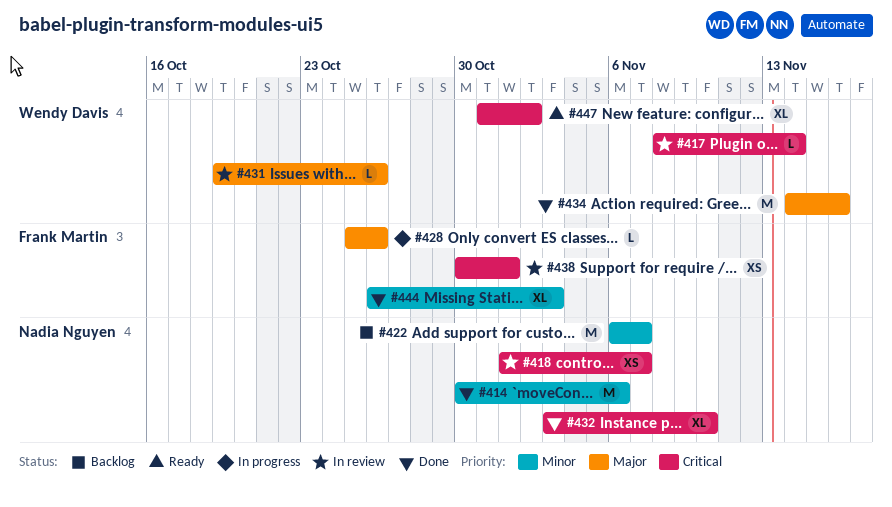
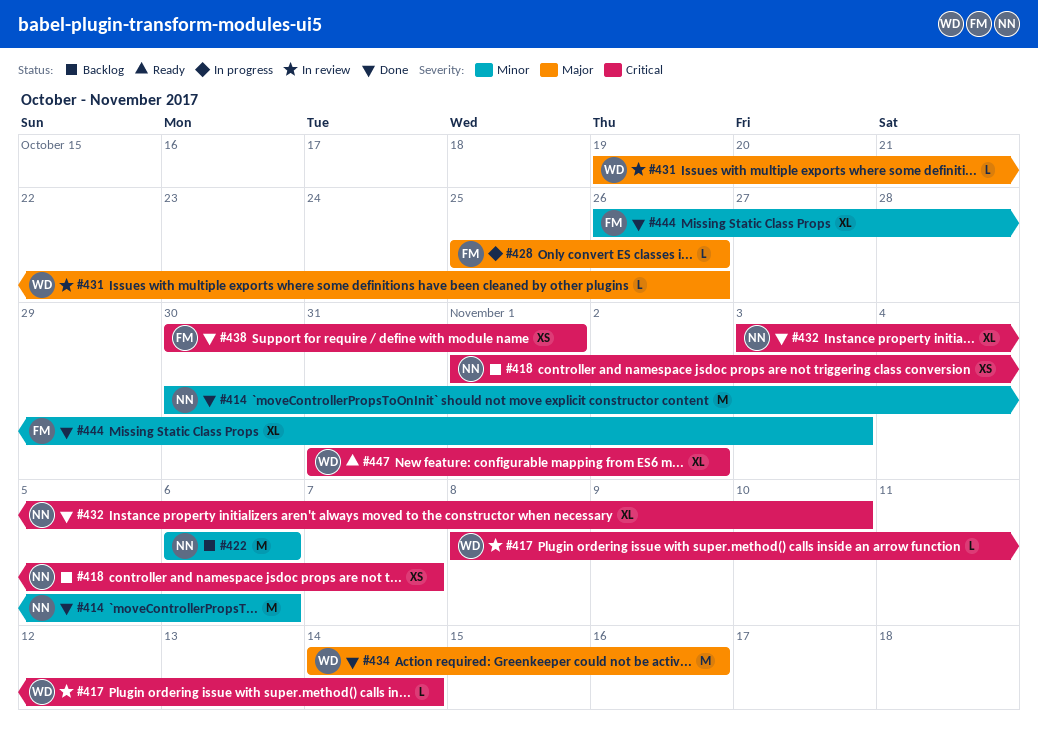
#418, status: In review -> Backlog
#422, due: Nov 7 -> Nov 6
#438, status: In review -> Done

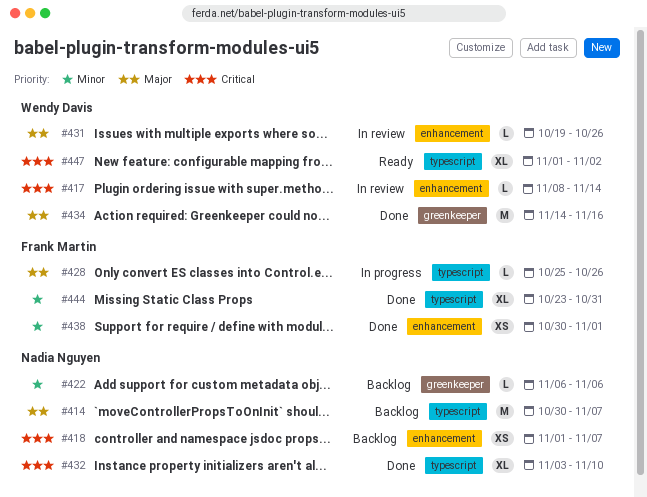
#414, status: Done -> Backlog
#414, priority: Minor -> Major
#414, due: Nov 6 -> Nov 7
#422, estimate: M -> L
#438, priority: Critical -> Minor
#444, start: Oct 26 -> Oct 23
#444, due: Nov 3 -> Oct 31
#447, start: Oct 31 -> Nov 1

